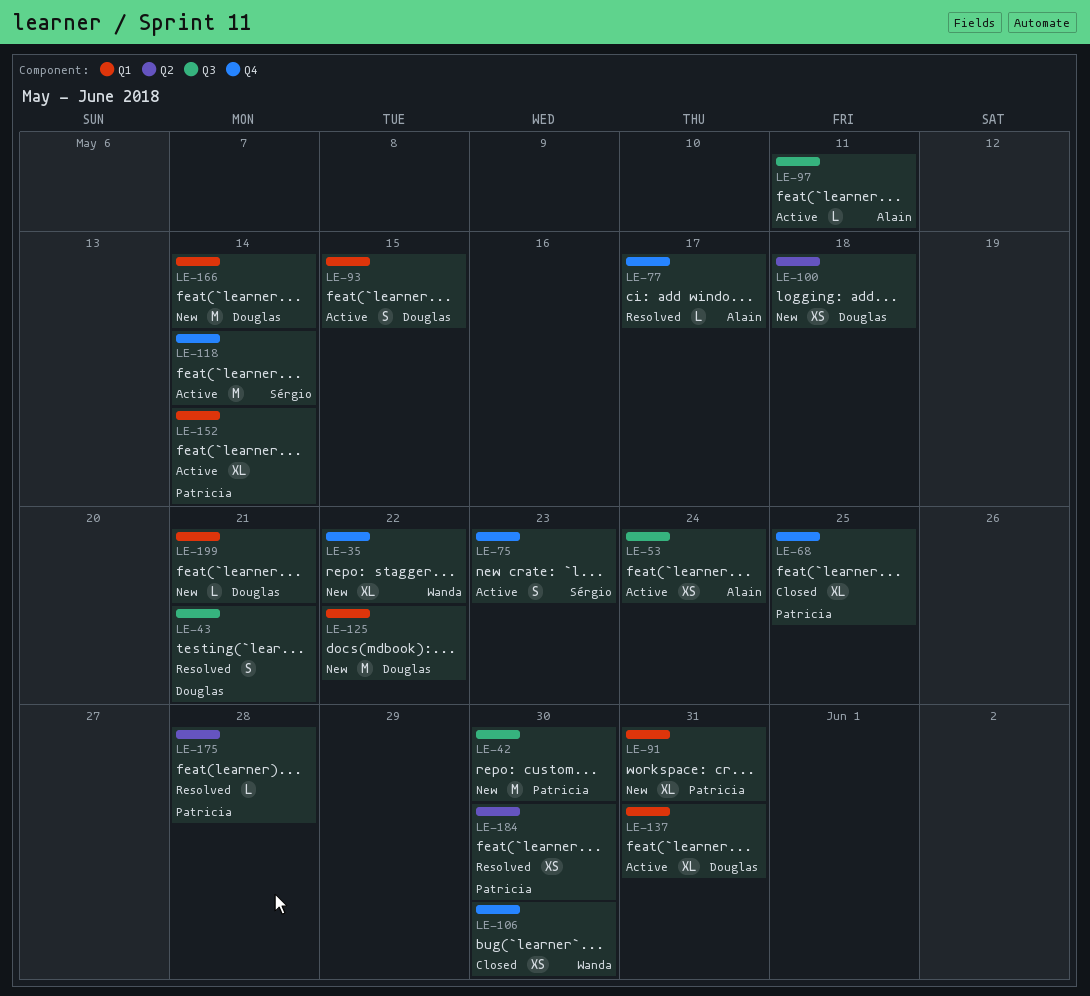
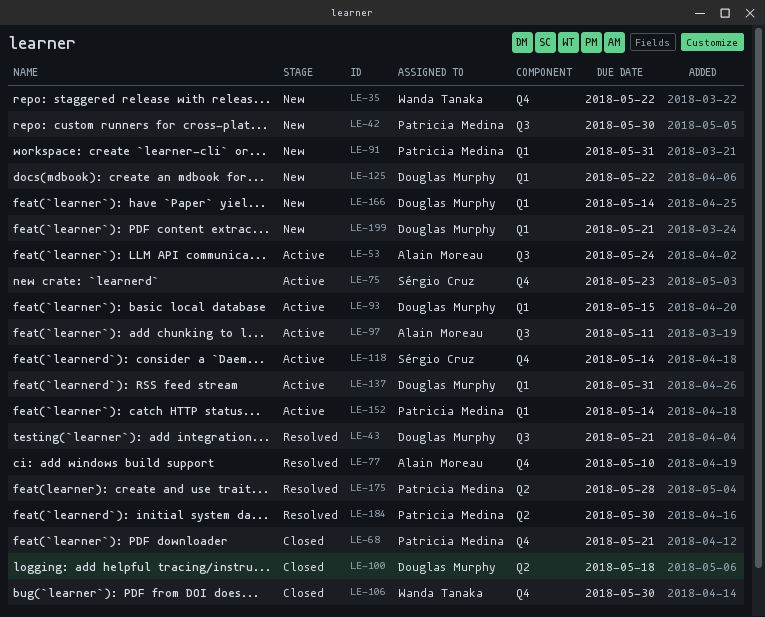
LE-68, due: May 25 -> May 21
LE-77, due: May 17 -> May 10
LE-100, status: New -> Closed

